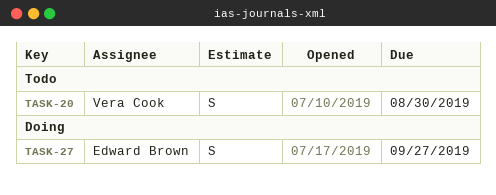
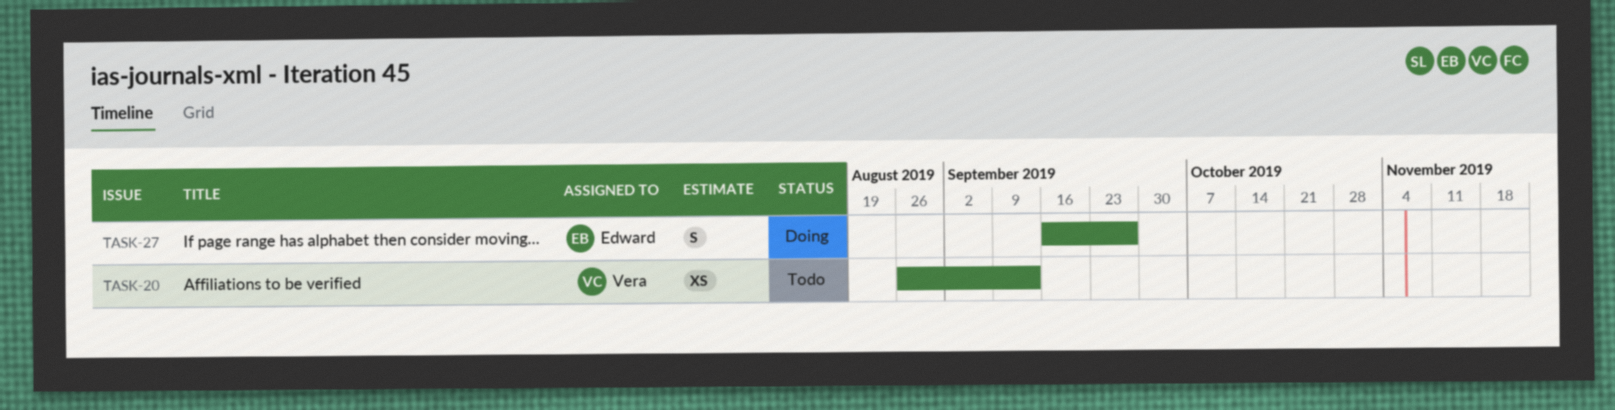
TASK-20, estimate: S -> XS
TASK-20, due: Aug 30 -> Sep 13

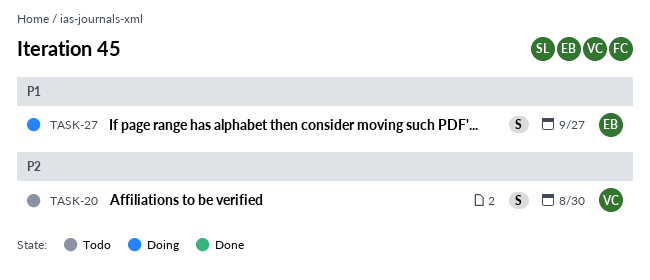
TASK-20, estimate: XS -> S
TASK-20, due: Sep 13 -> Aug 30

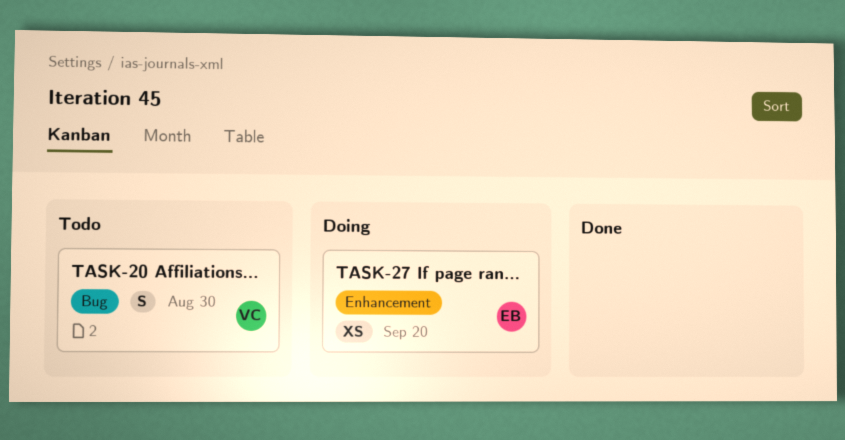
TASK-27, estimate: S -> XS
TASK-27, due: Sep 27 -> Sep 20

